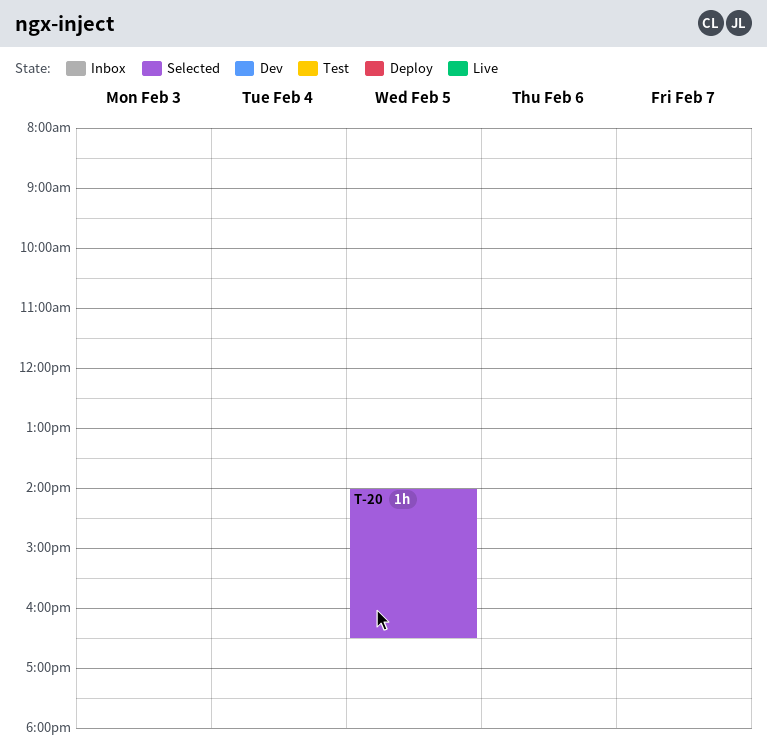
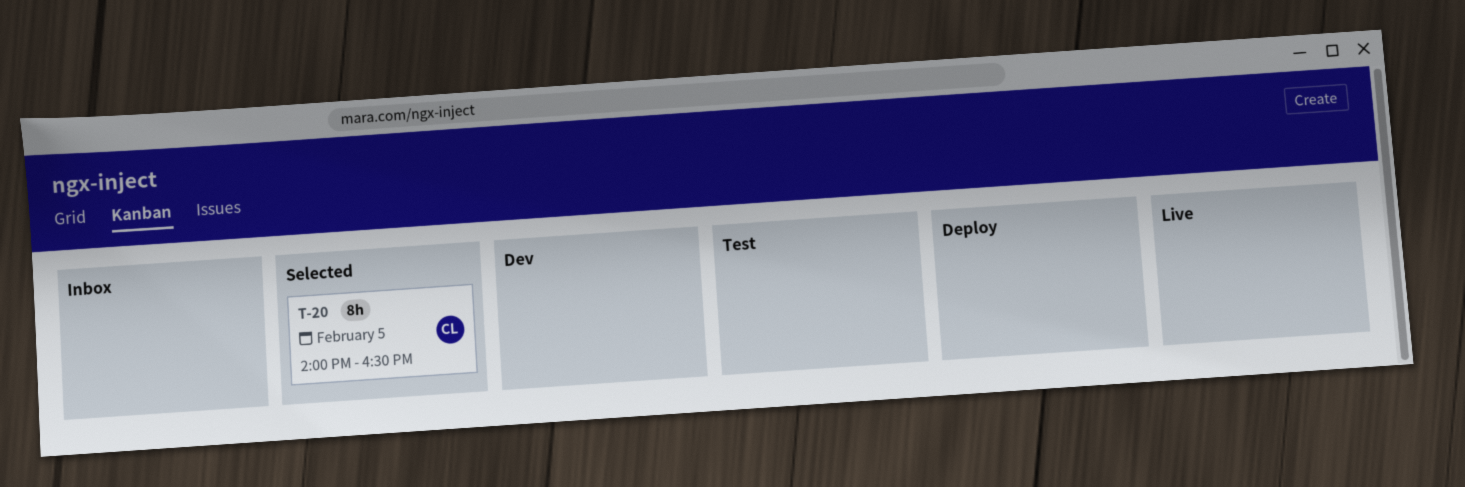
T-20, estimate: 1h -> 8h

